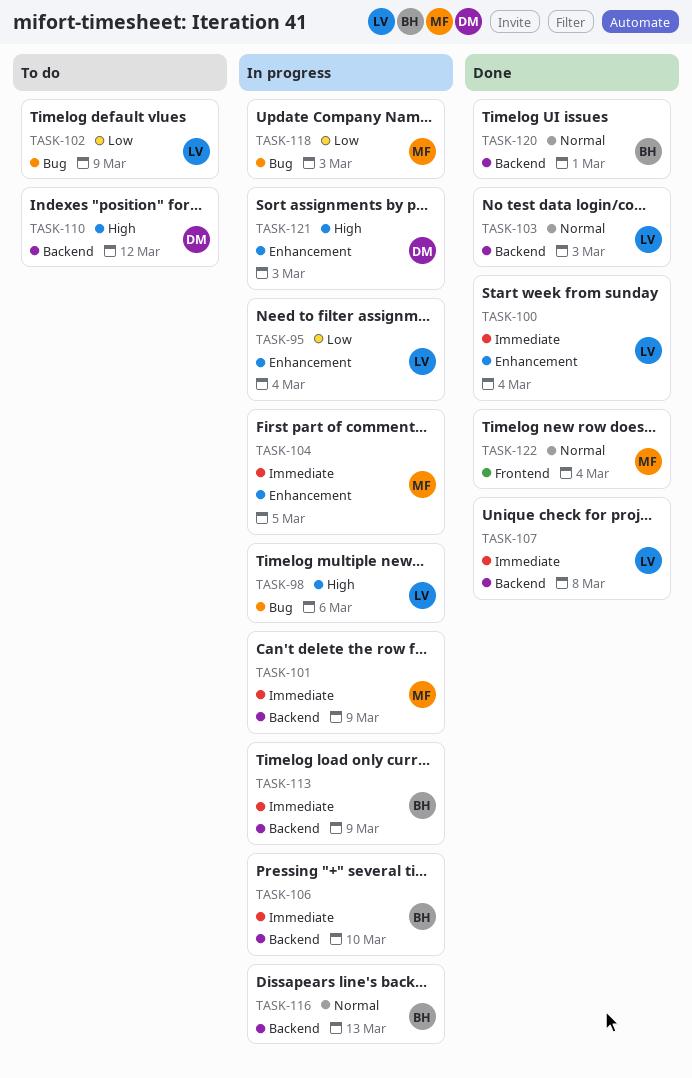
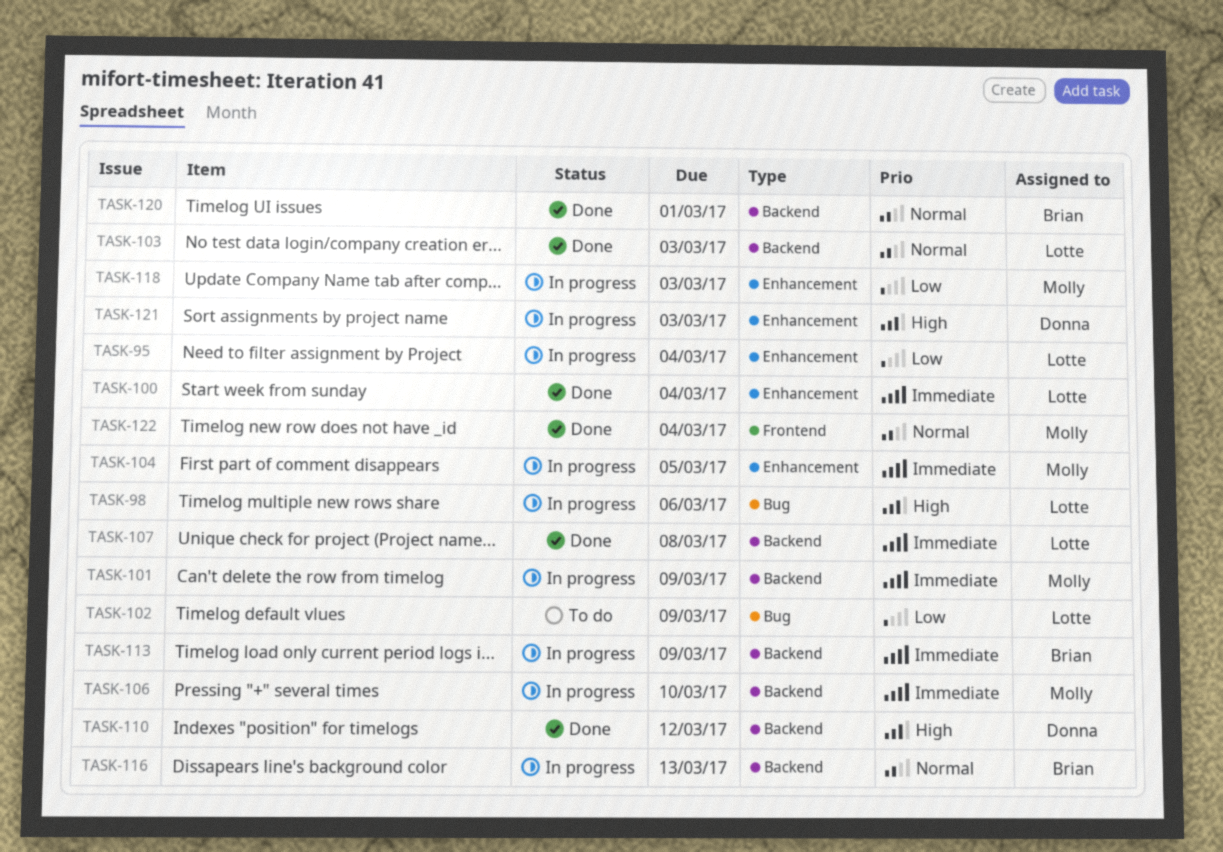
TASK-106, owner: Brian -> Molly
TASK-110, status: To do -> Done
TASK-118, label: Bug -> Enhancement

